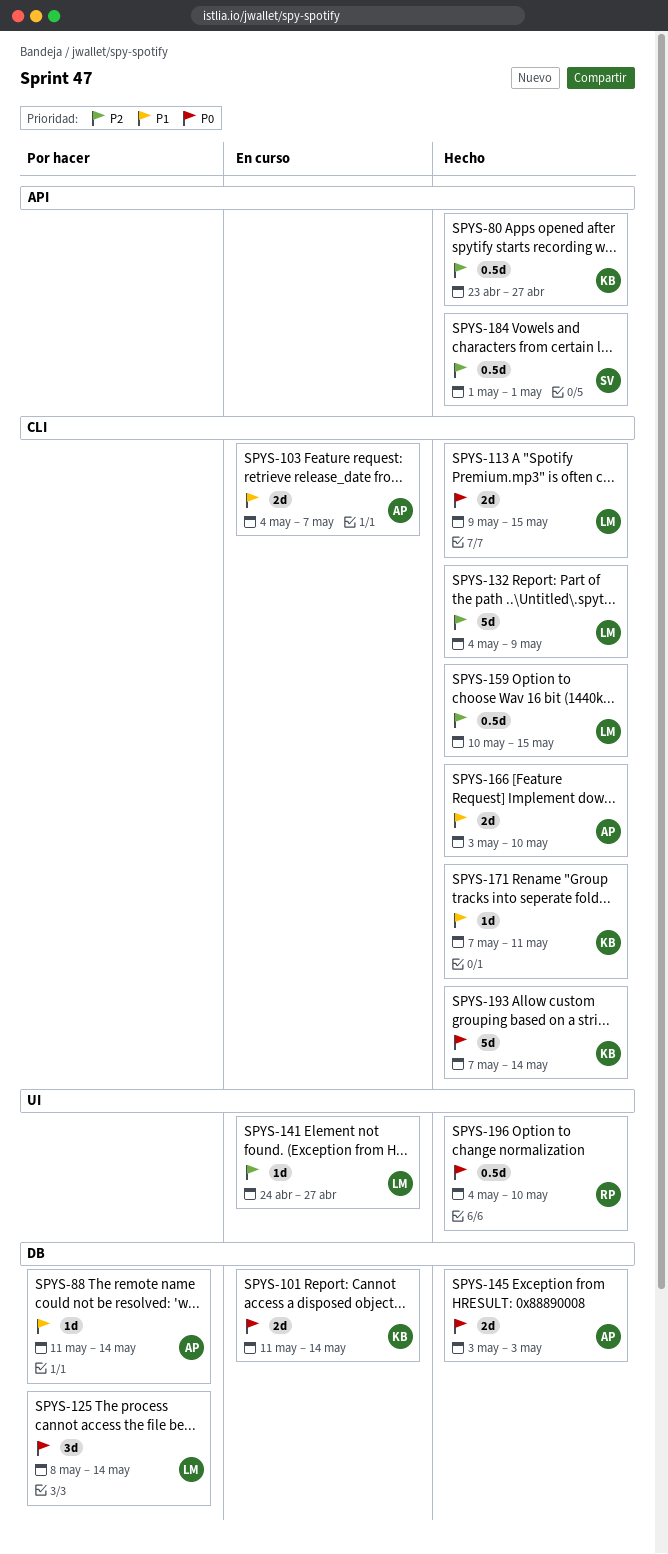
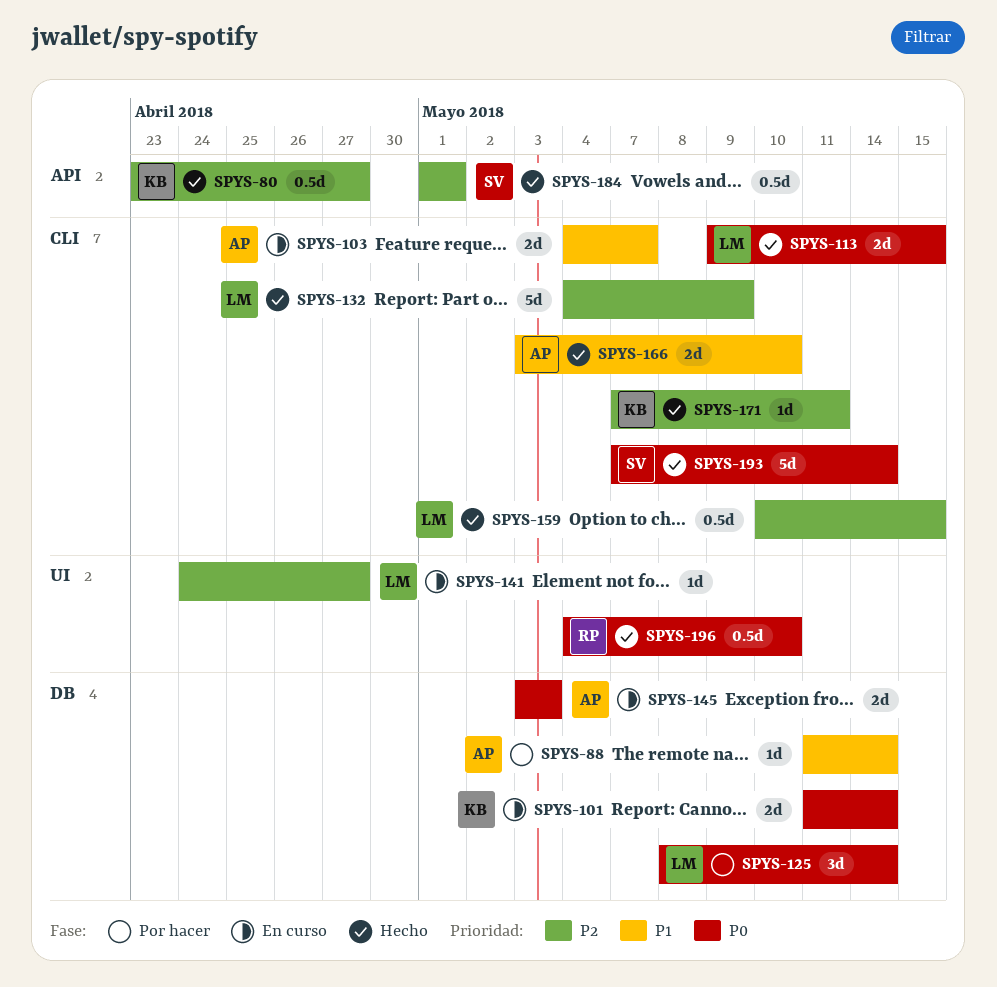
SPYS-145, status: Hecho -> En curso
SPYS-171, priority: P1 -> P2
SPYS-193, owner: KB -> SV

